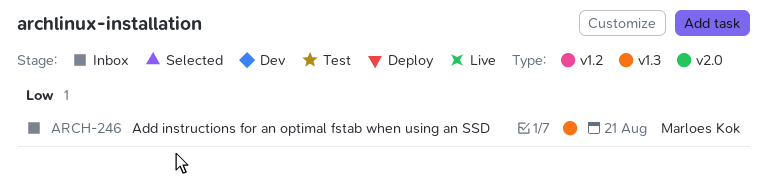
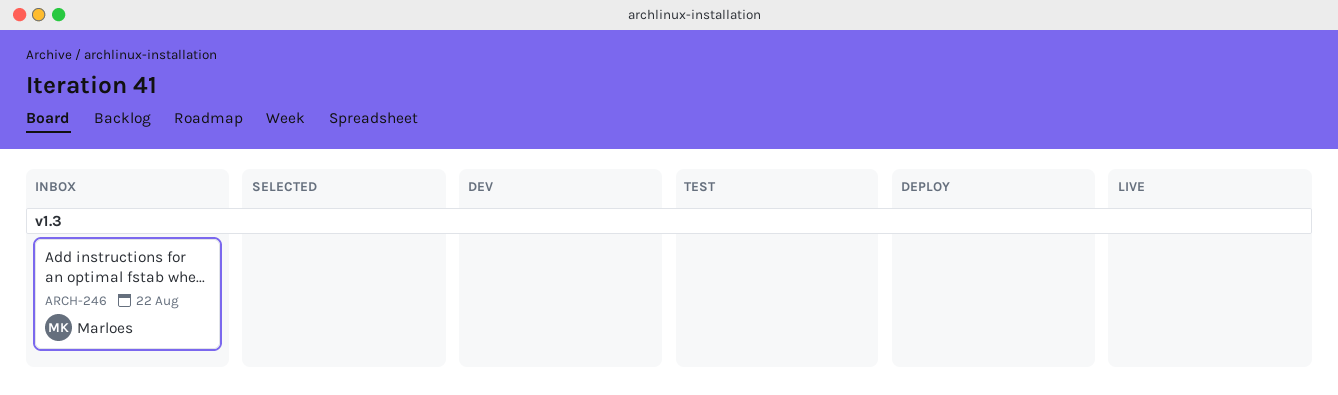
ARCH-246, due: Aug 21 -> Aug 22

